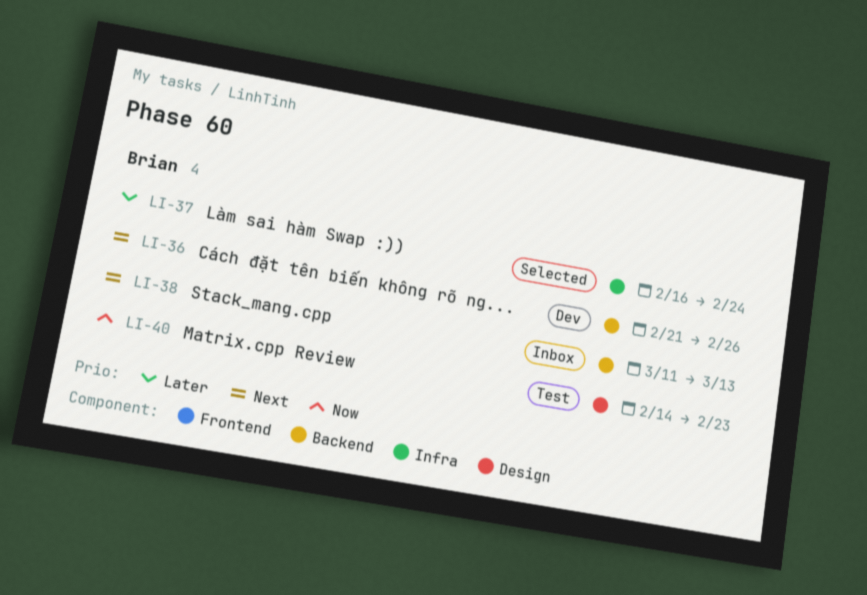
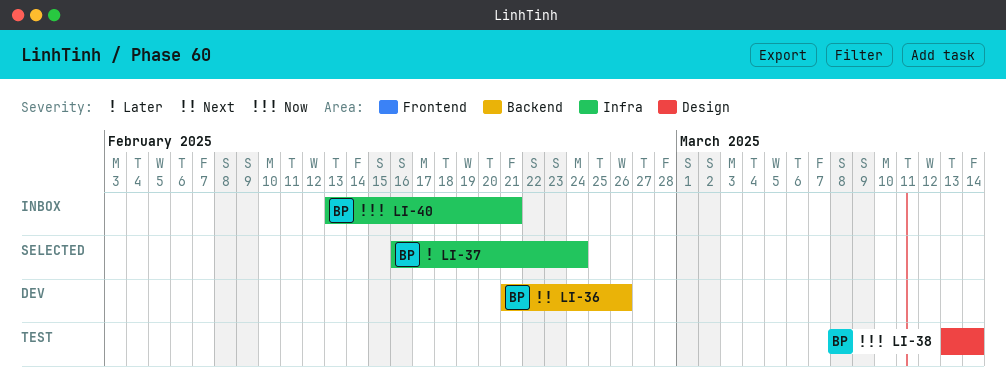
LI-38, status: Inbox -> Test
LI-38, priority: Next -> Now
LI-38, label: Backend -> Design
LI-38, start: Mar 11 -> Mar 13
LI-38, due: Mar 13 -> Mar 14
LI-40, status: Test -> Inbox
LI-40, label: Design -> Infra
LI-40, start: Feb 14 -> Feb 13
LI-40, due: Feb 23 -> Feb 21

